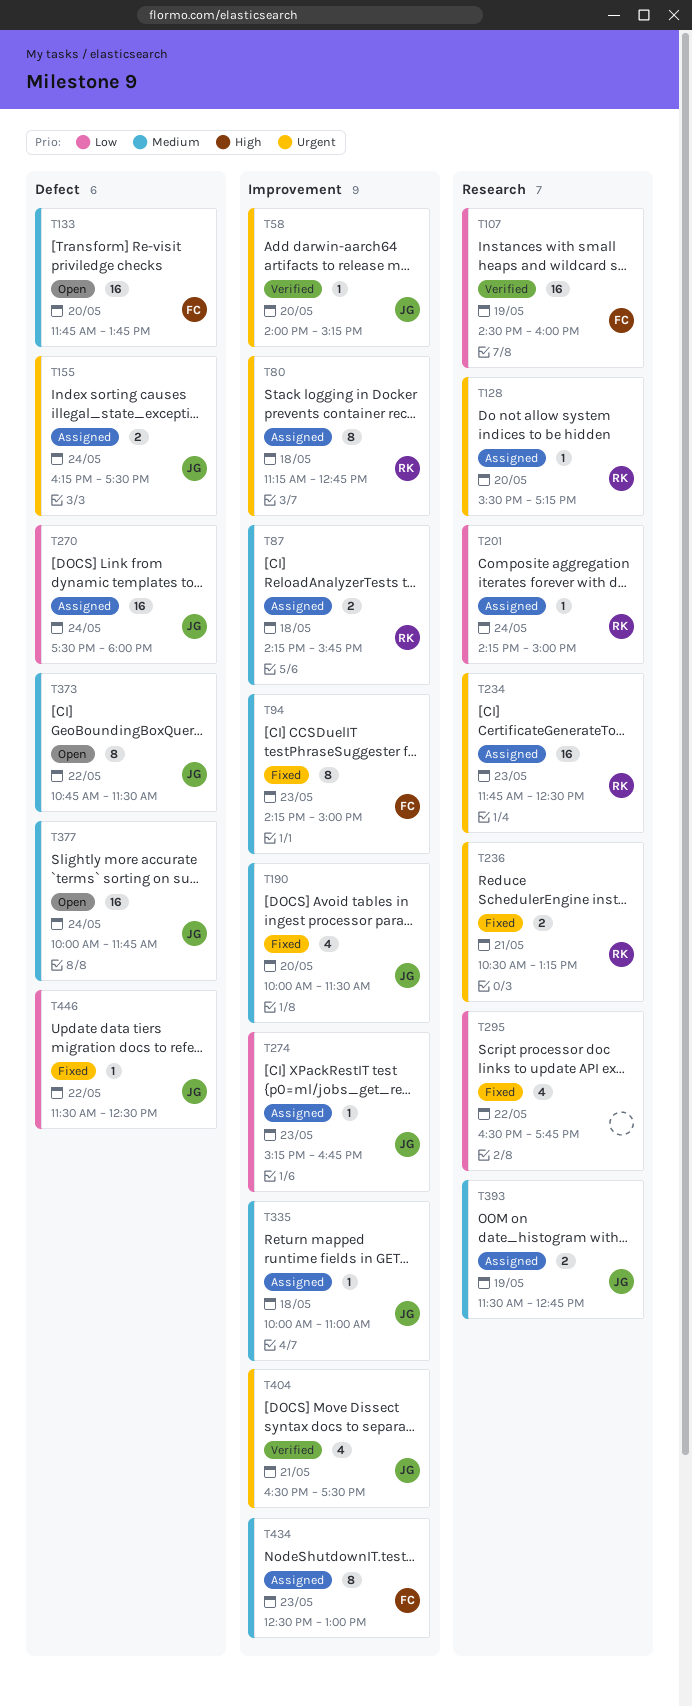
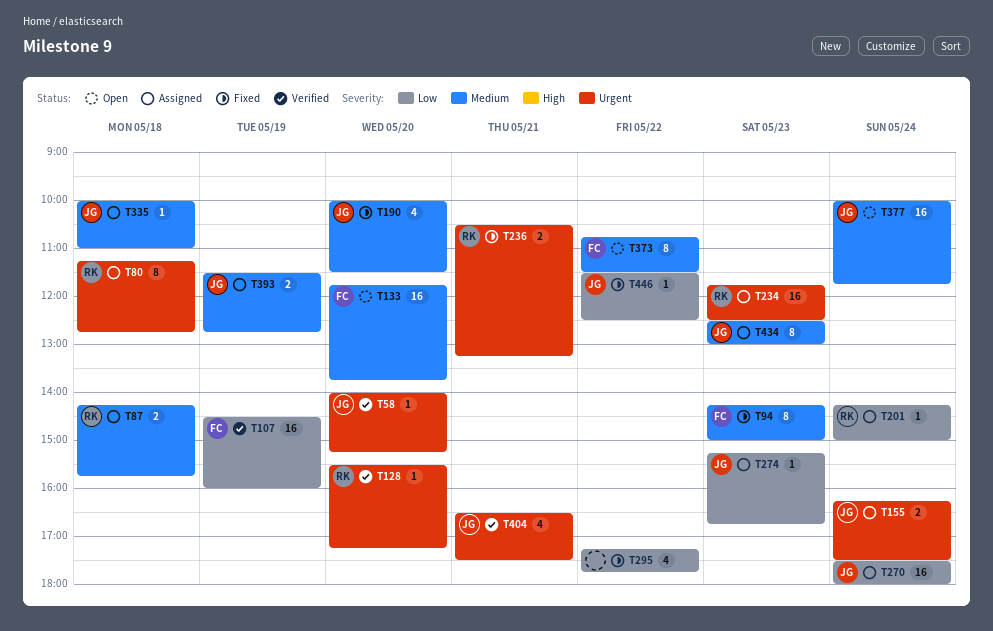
T128, status: Assigned -> Verified
T295, begins: 16:30 -> 17:15
T373, owner: JG -> FC
T434, owner: FC -> JG

